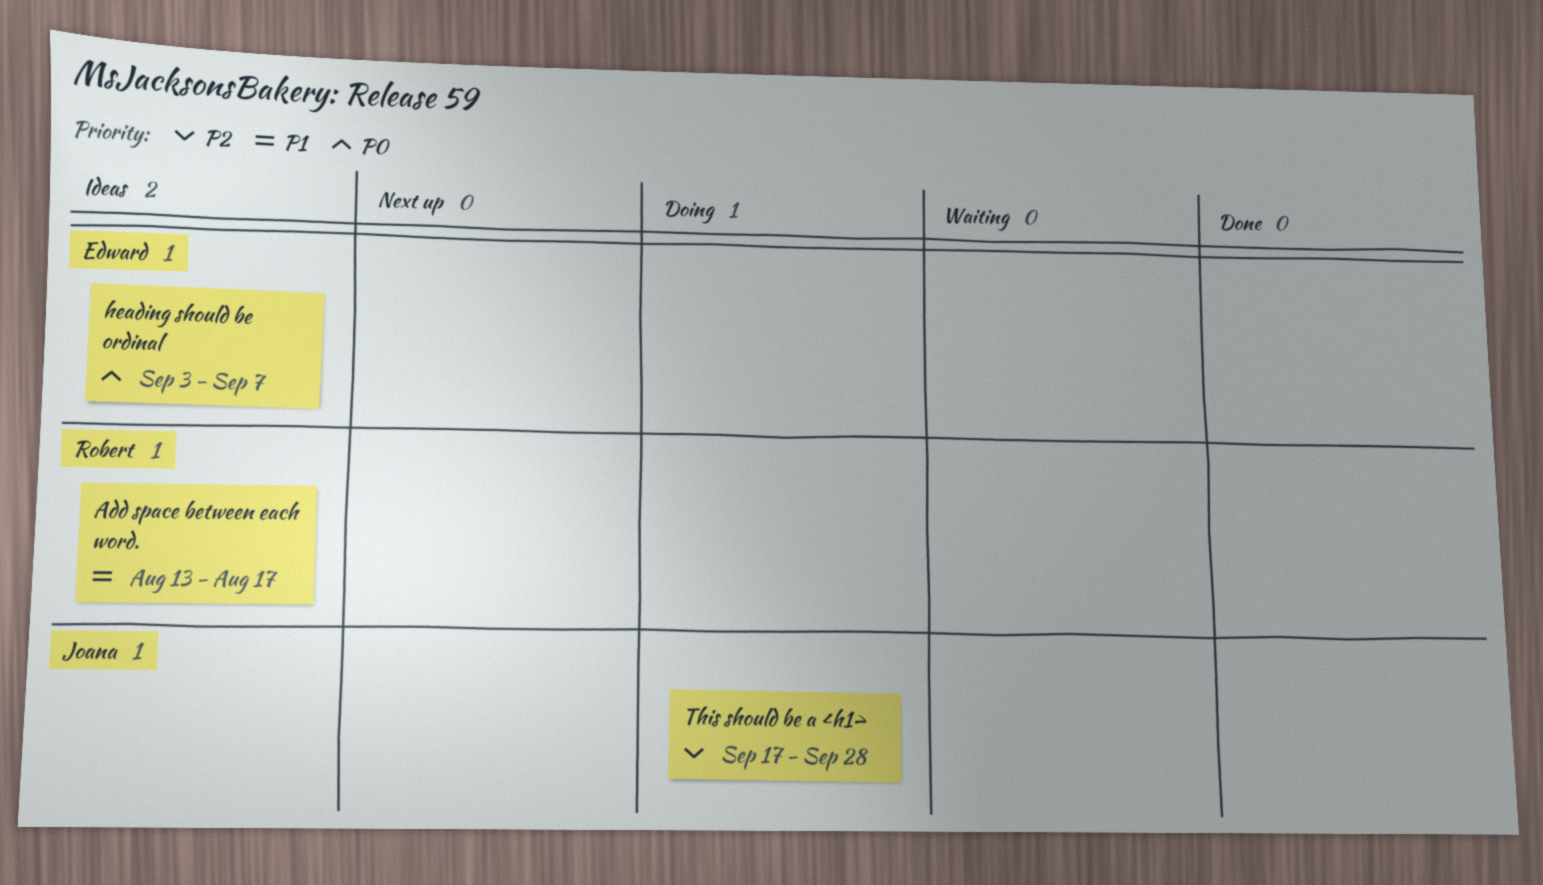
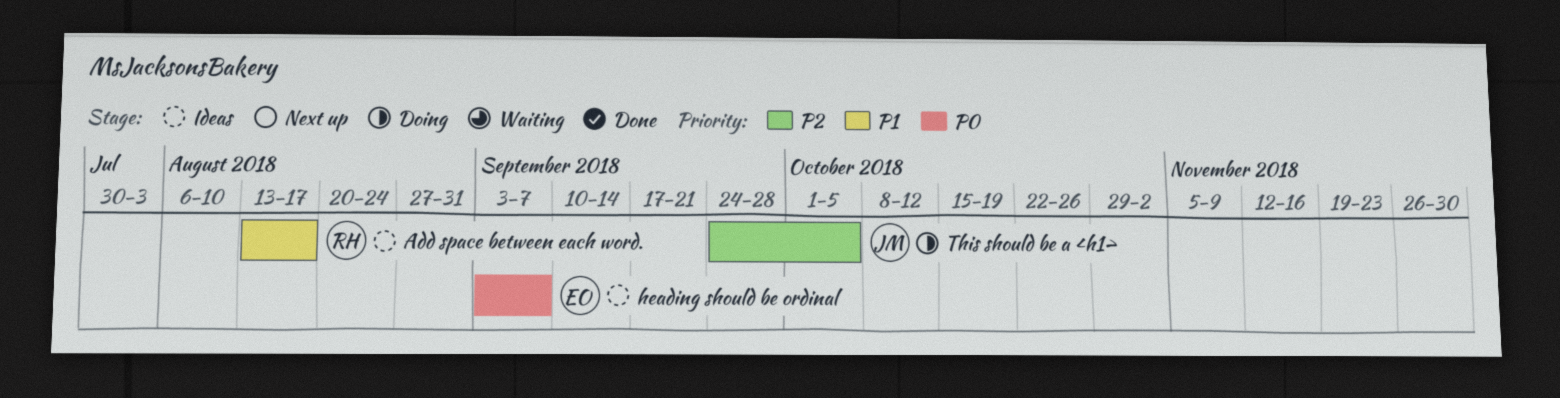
This should be a <h1>, start: Sep 17 -> Sep 24
This should be a <h1>, due: Sep 28 -> Oct 5

